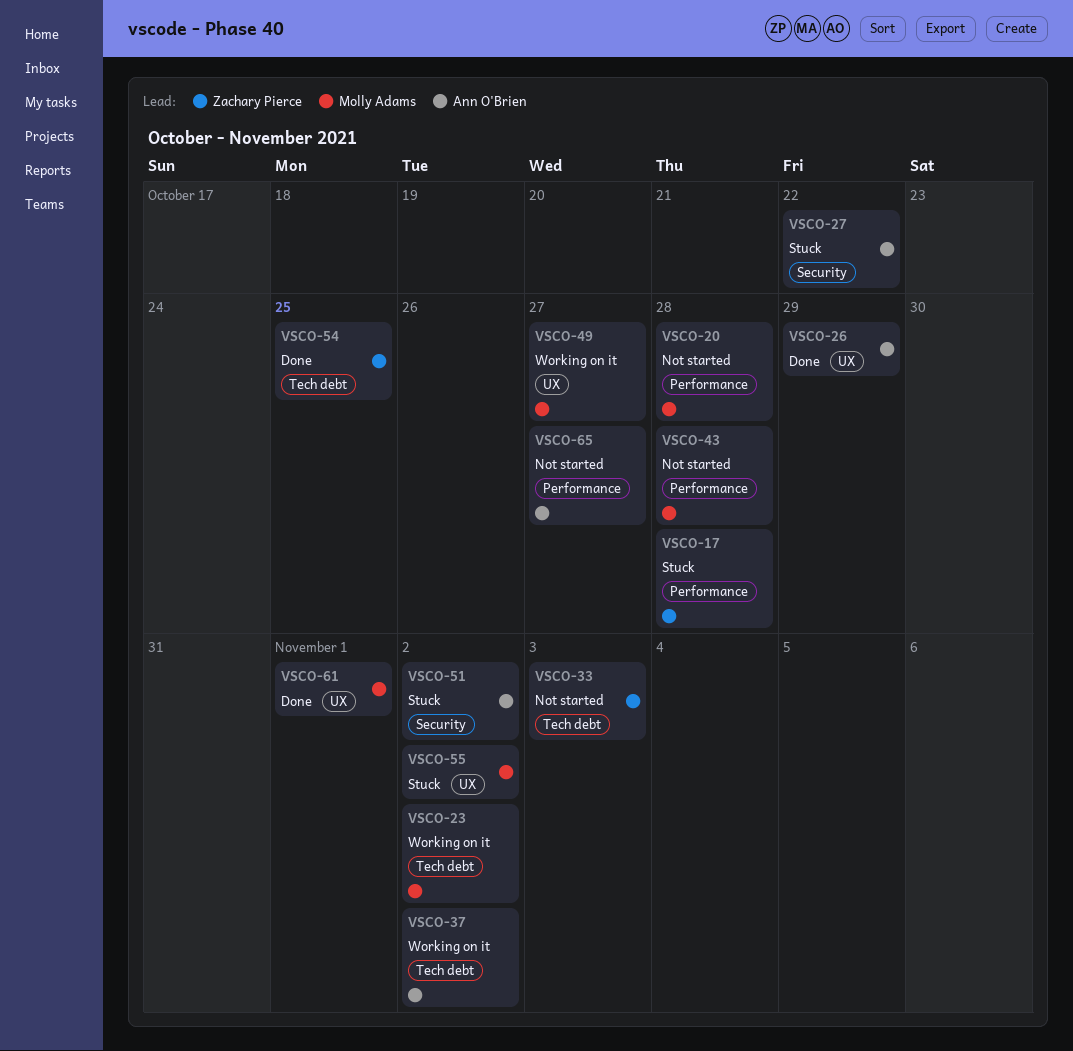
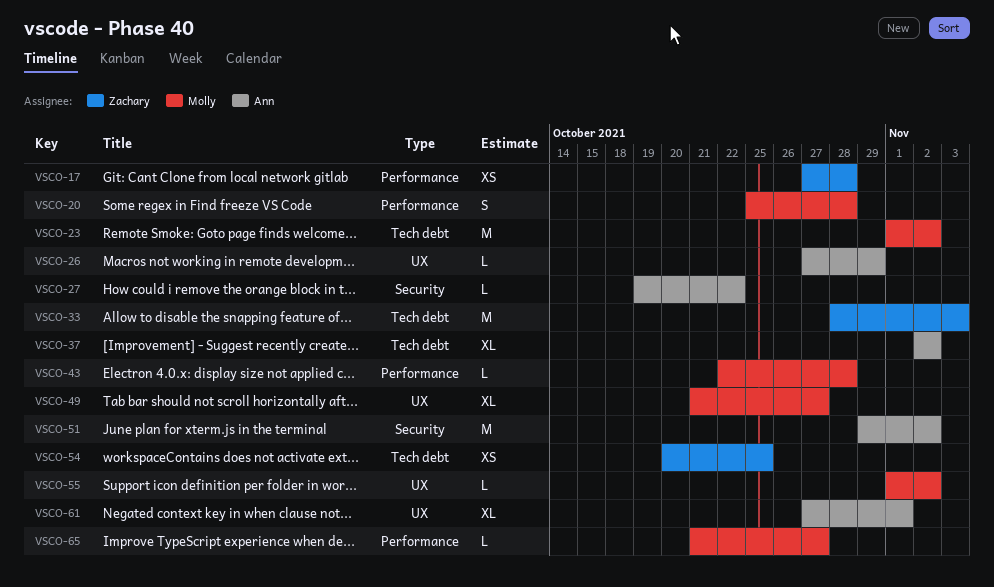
VSCO-61, owner: Molly Adams -> Ann O'Brien
VSCO-65, owner: Ann O'Brien -> Molly Adams

